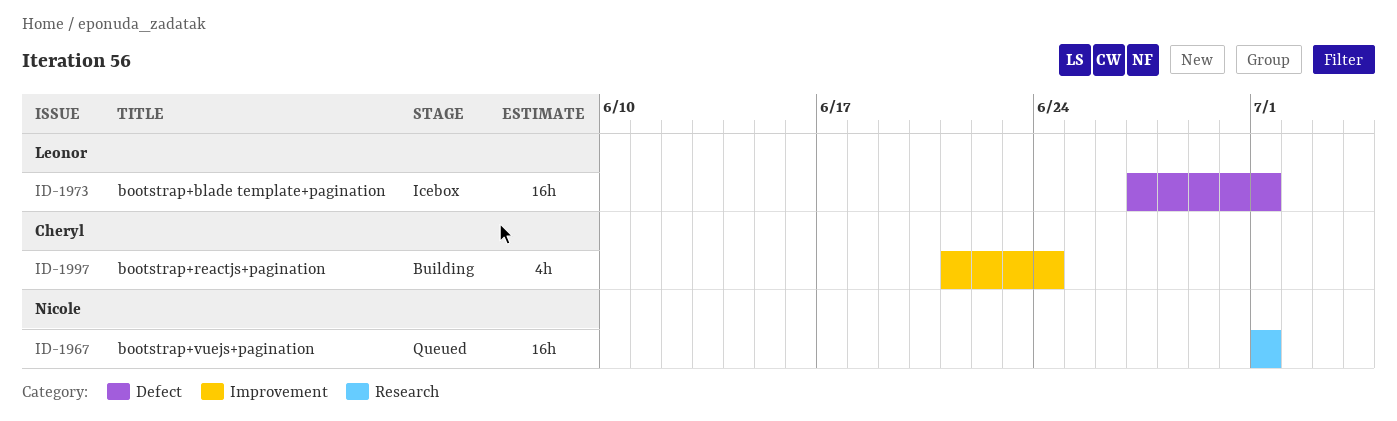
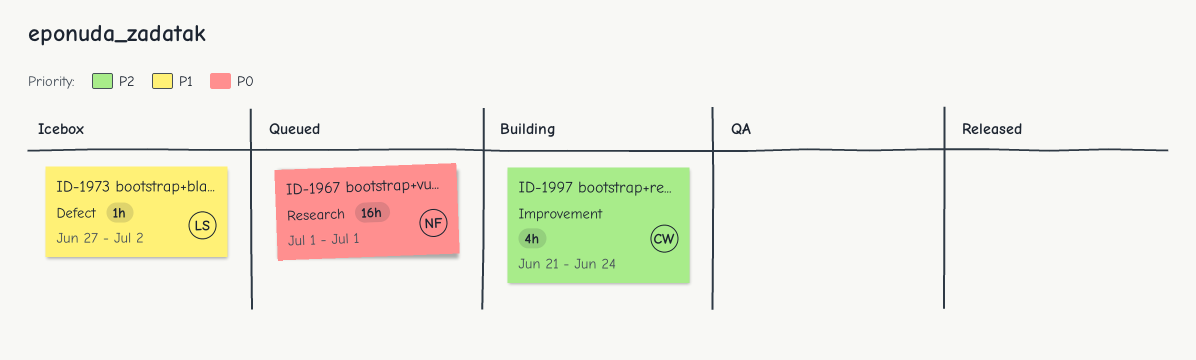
ID-1973, estimate: 16h -> 1h
ID-1973, due: Jul 1 -> Jul 2

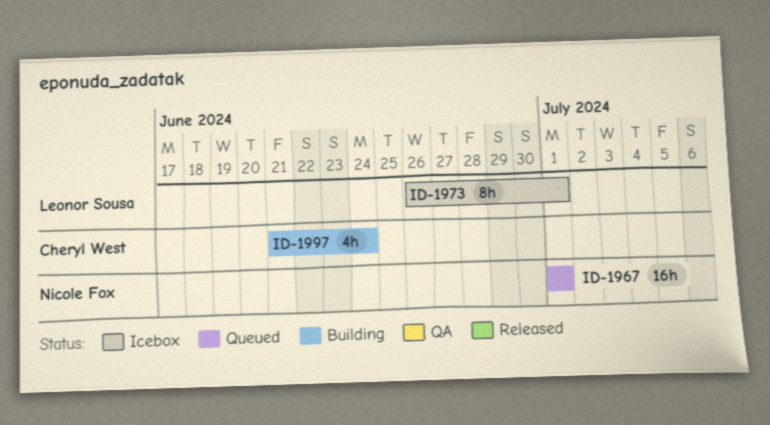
ID-1973, estimate: 1h -> 8h
ID-1973, start: Jun 27 -> Jun 26
ID-1973, due: Jul 2 -> Jul 1

